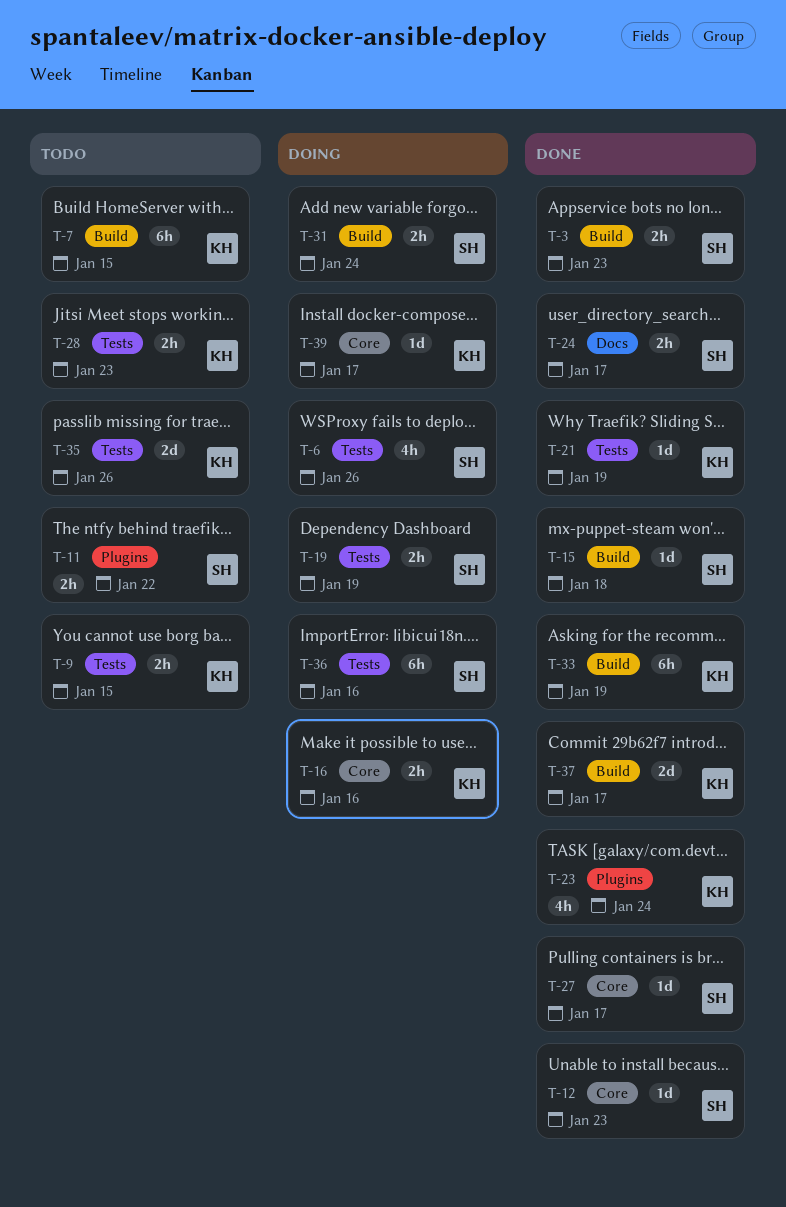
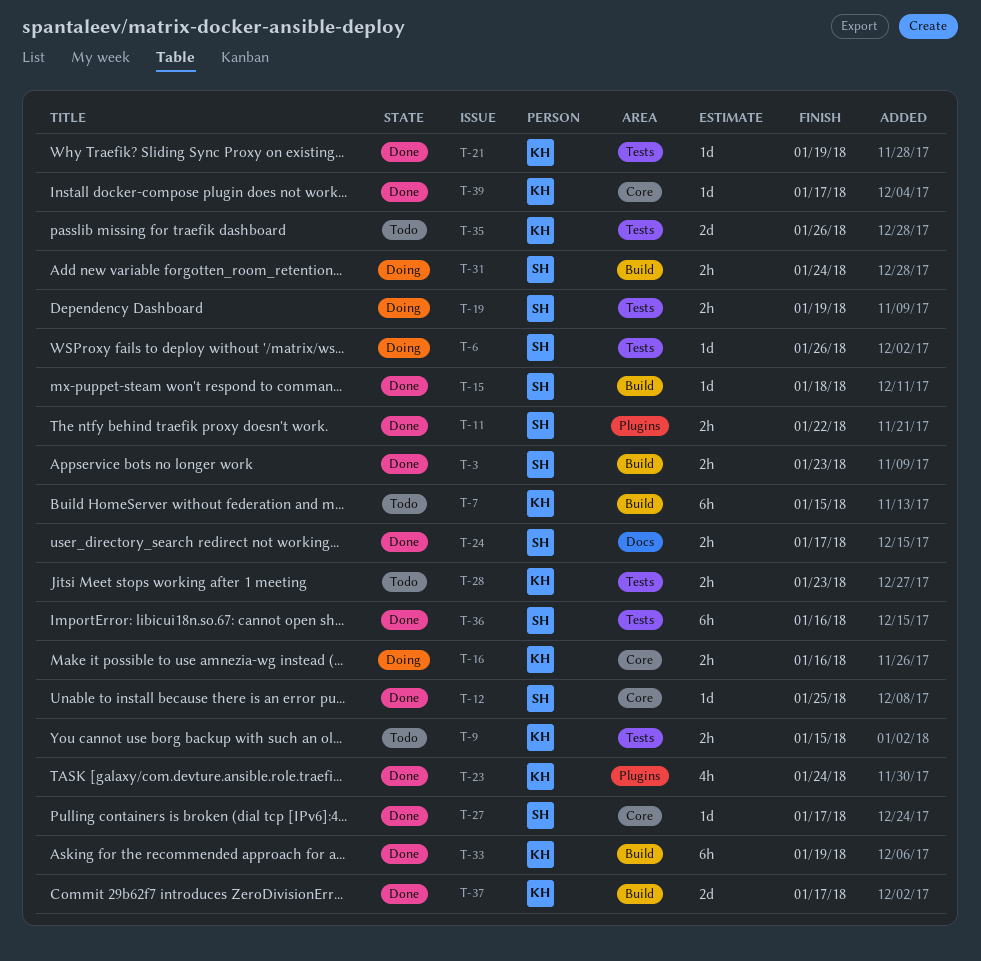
T-6, estimate: 4h -> 1d
T-11, status: Todo -> Done
T-12, due: Jan 23 -> Jan 25
T-36, status: Doing -> Done
T-39, status: Doing -> Done

